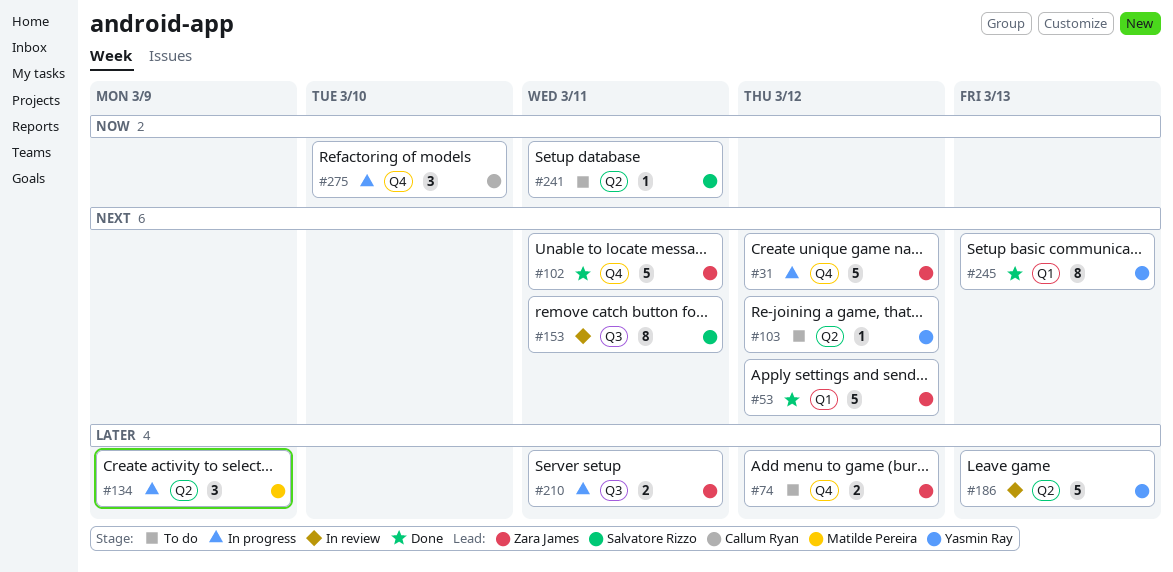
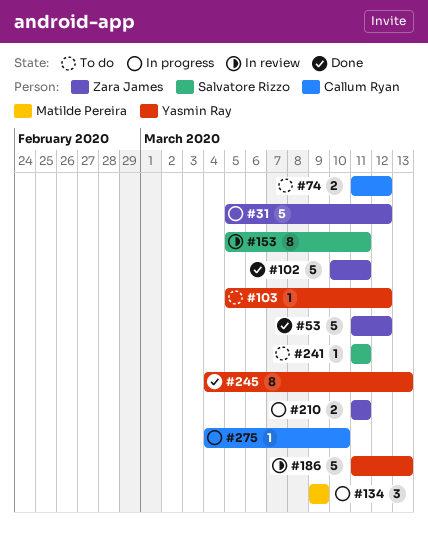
#74, owner: Zara James -> Callum Ryan
#275, estimate: 3 -> 1

